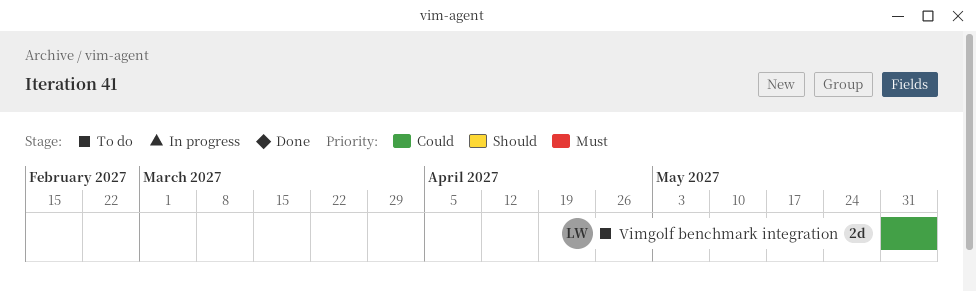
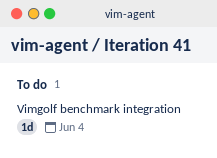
Vimgolf benchmark integration, estimate: 2d -> 1d

